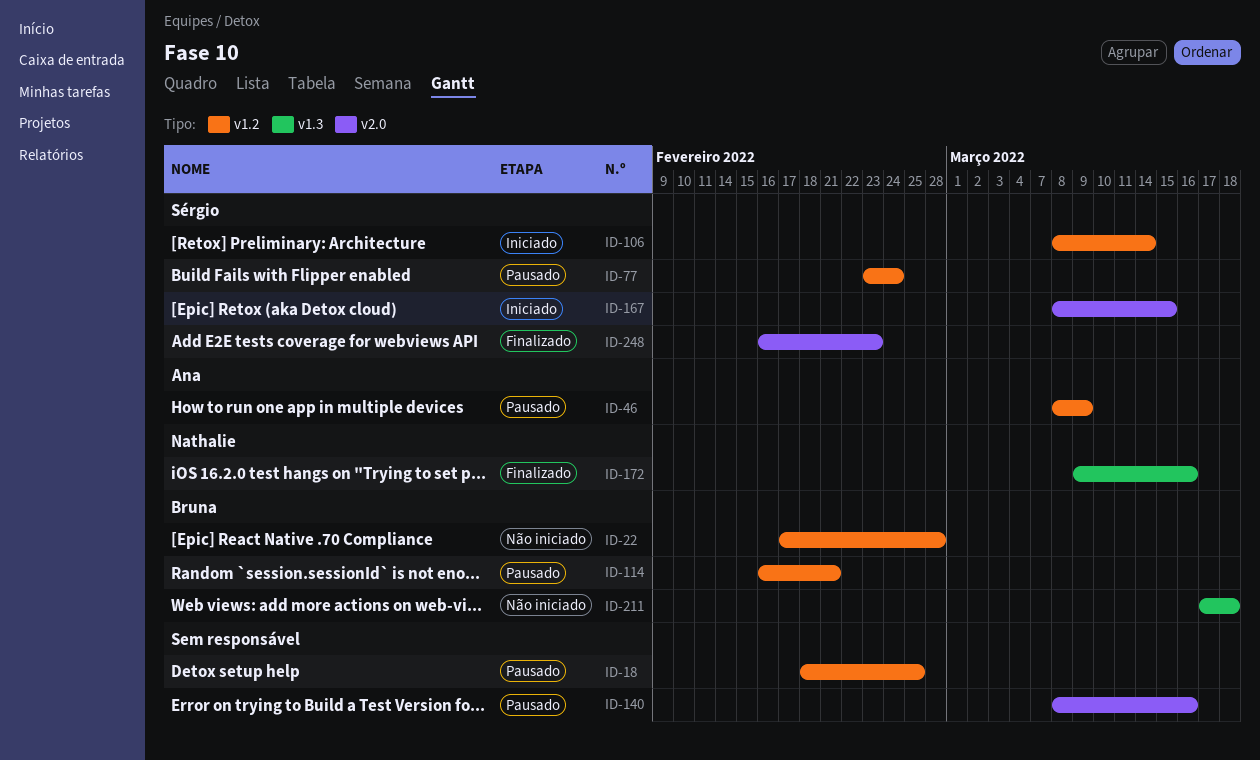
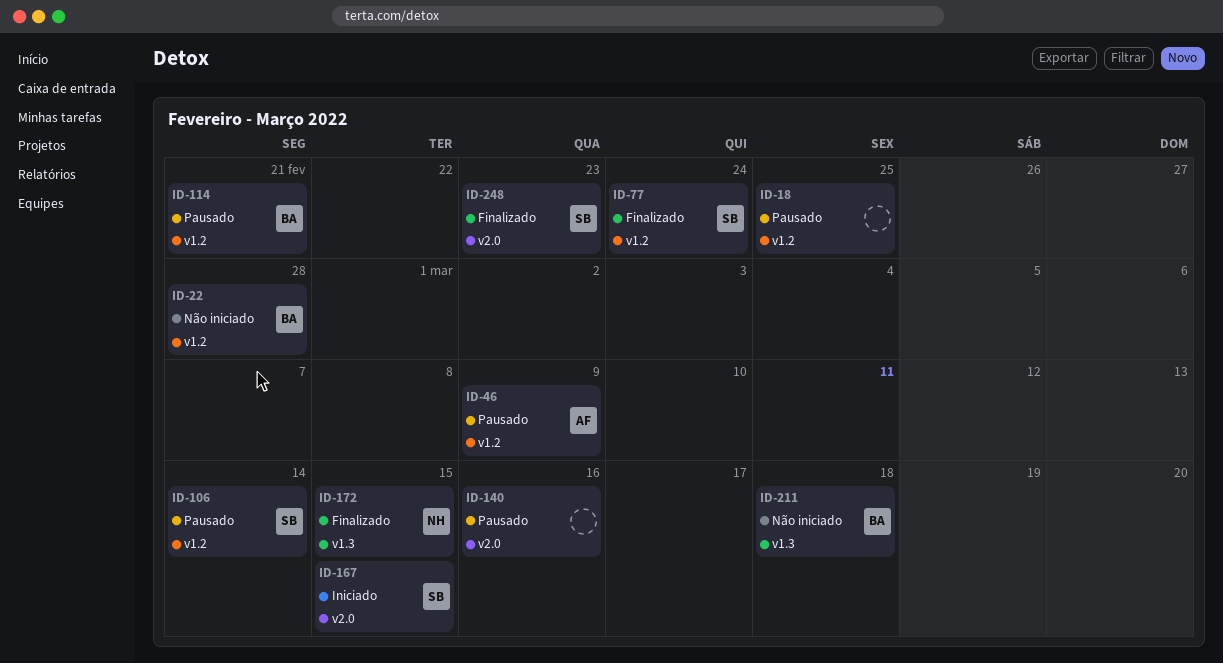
ID-77, status: Pausado -> Finalizado
ID-106, status: Iniciado -> Pausado
ID-172, due: Mar 16 -> Mar 15

